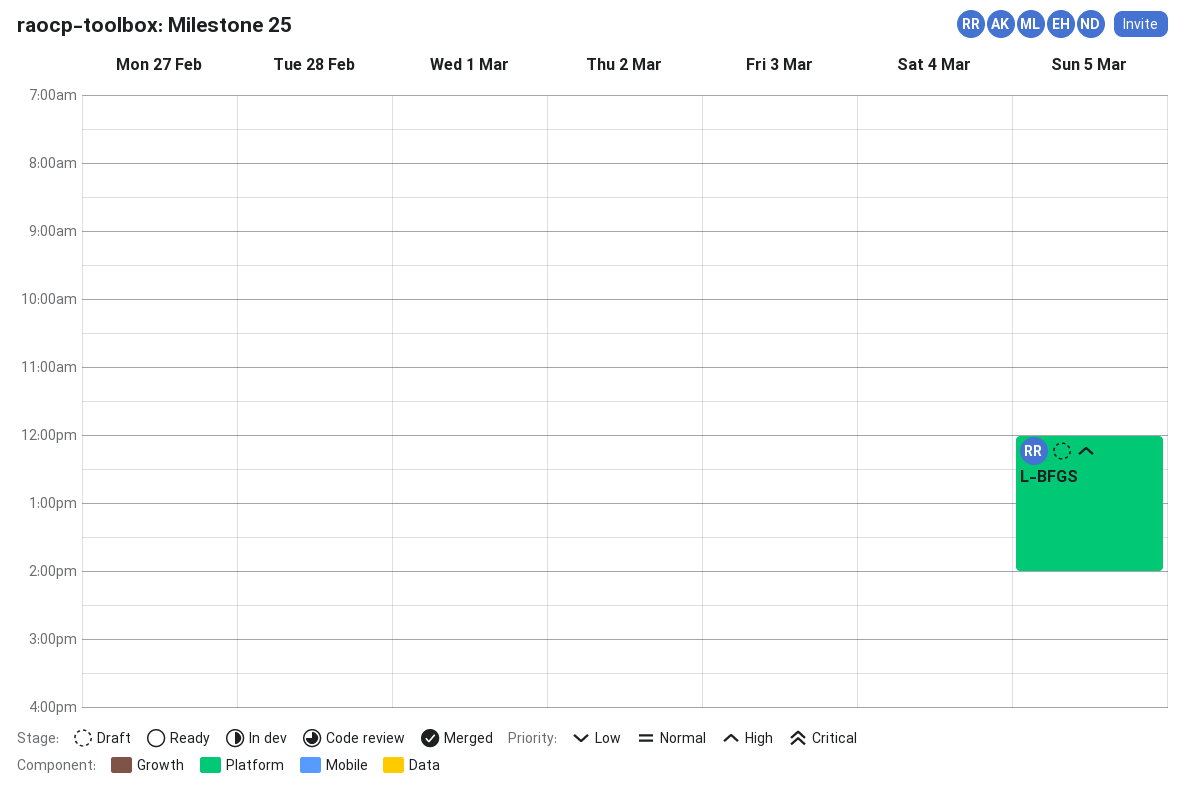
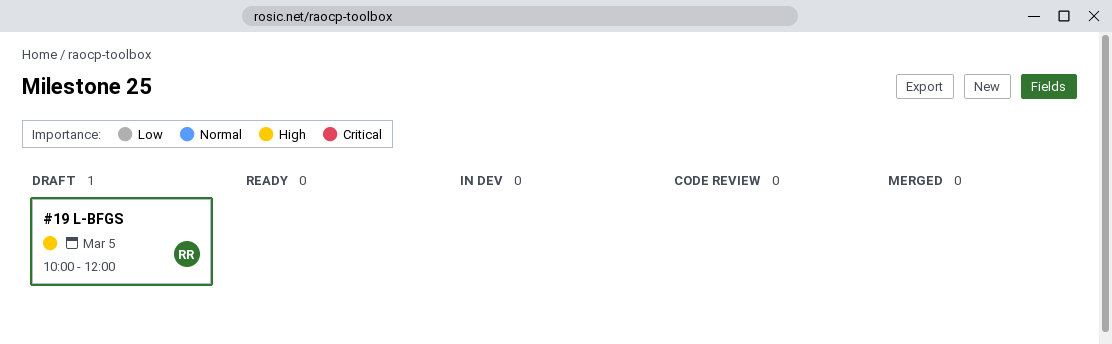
L-BFGS, begins: 12:00 -> 10:00
L-BFGS, ends: 14:00 -> 12:00

